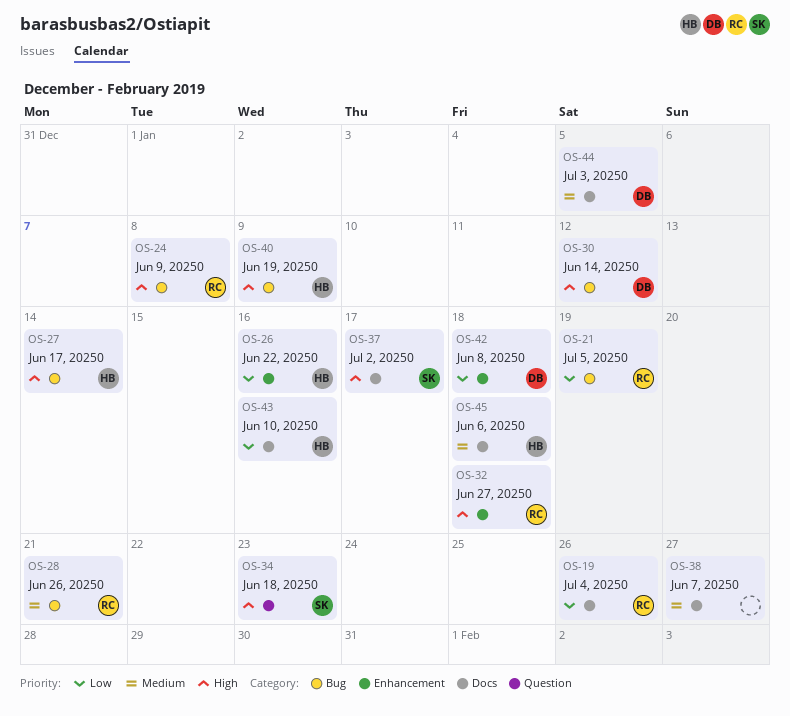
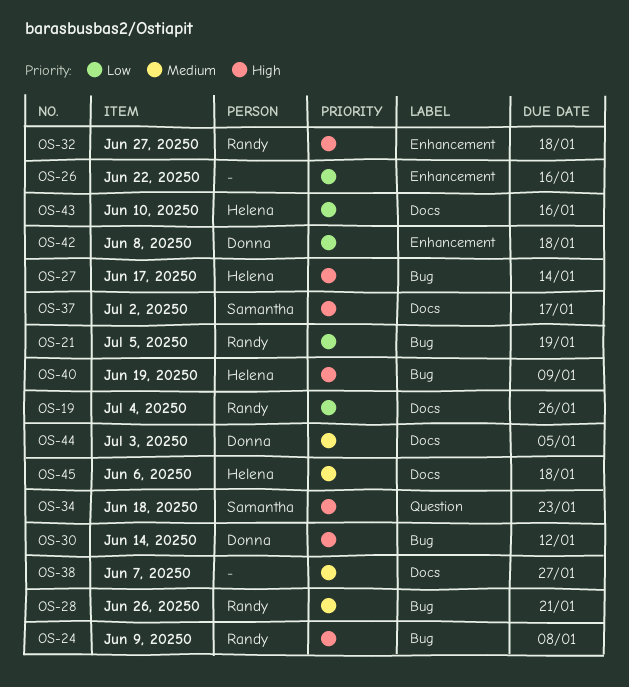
OS-26, owner: Helena -> none

